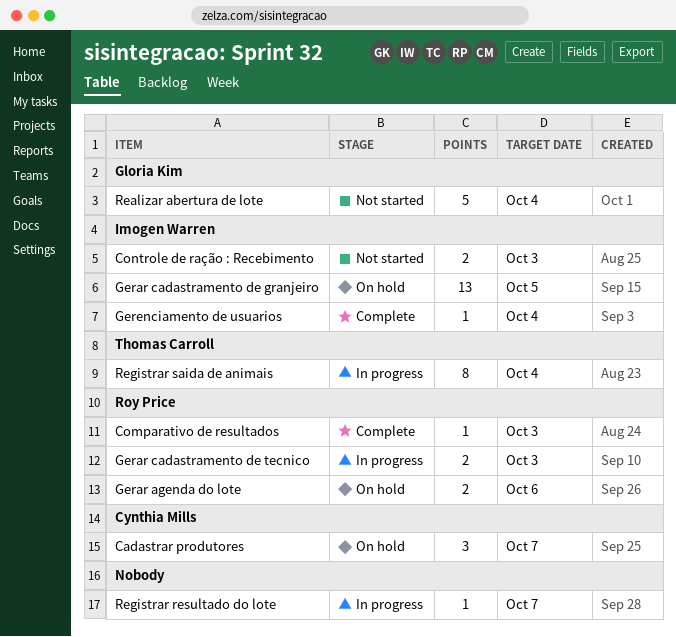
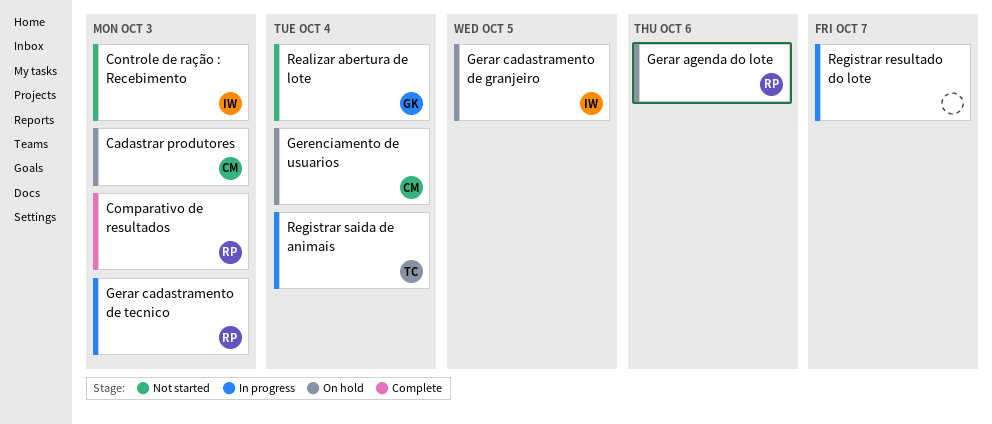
Cadastrar produtores, due: Oct 7 -> Oct 3
Gerenciamento de usuarios, status: Complete -> On hold
Gerenciamento de usuarios, owner: Imogen Warren -> Cynthia Mills

